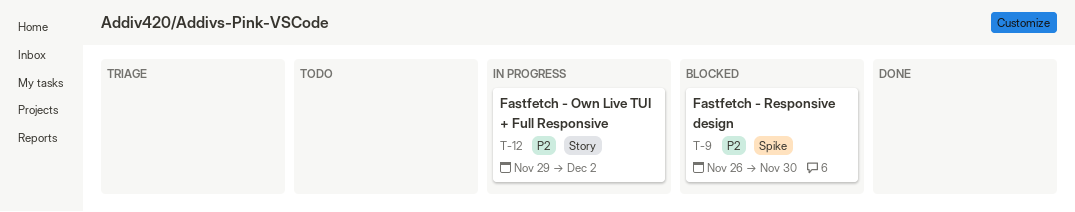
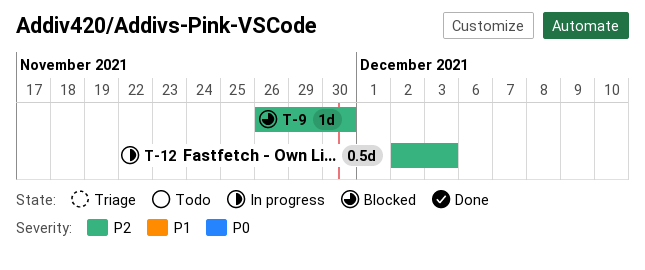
T-12, start: Nov 29 -> Dec 2
T-12, due: Dec 2 -> Dec 3

